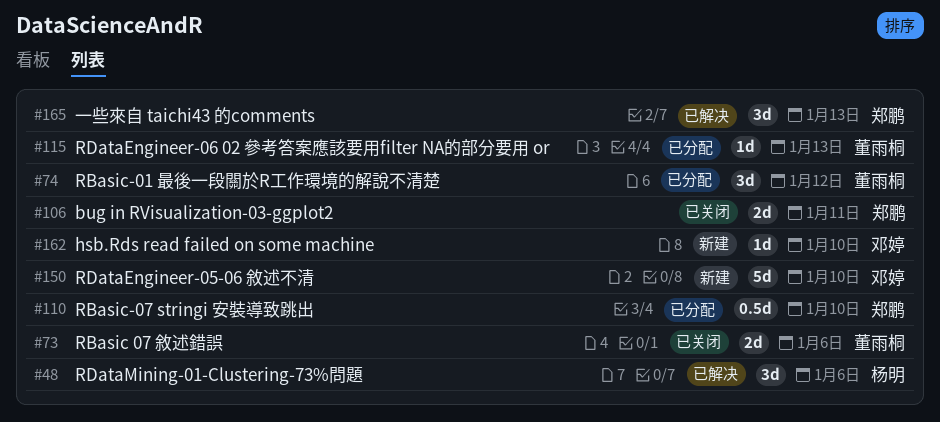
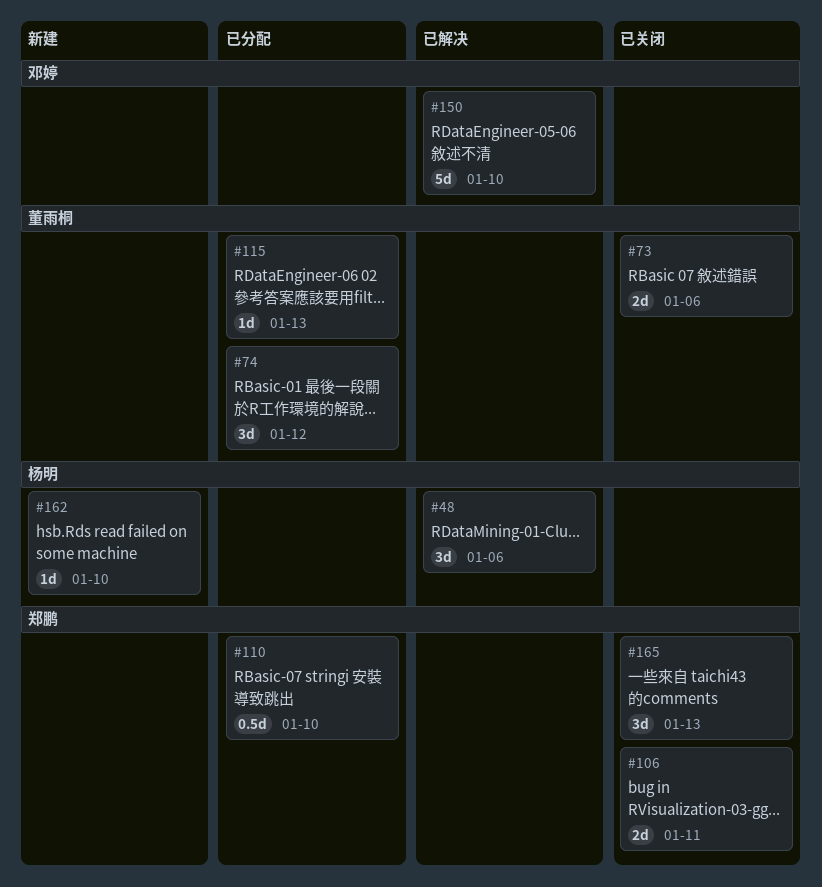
#150, status: 新建 -> 已解决
#162, owner: 邓婷 -> 杨明
#165, status: 已解决 -> 已关闭

